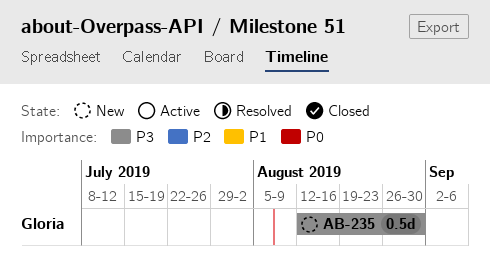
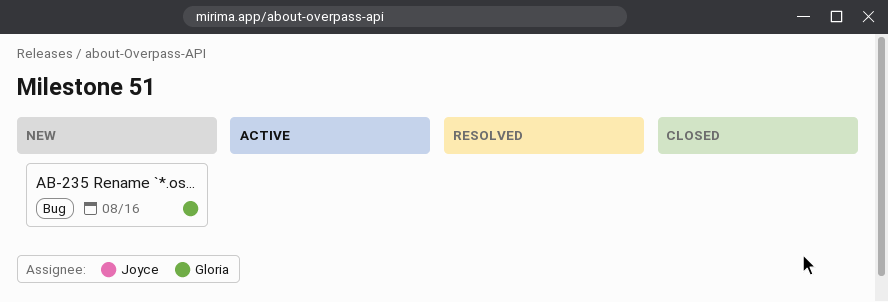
AB-235, due: Aug 30 -> Aug 16

